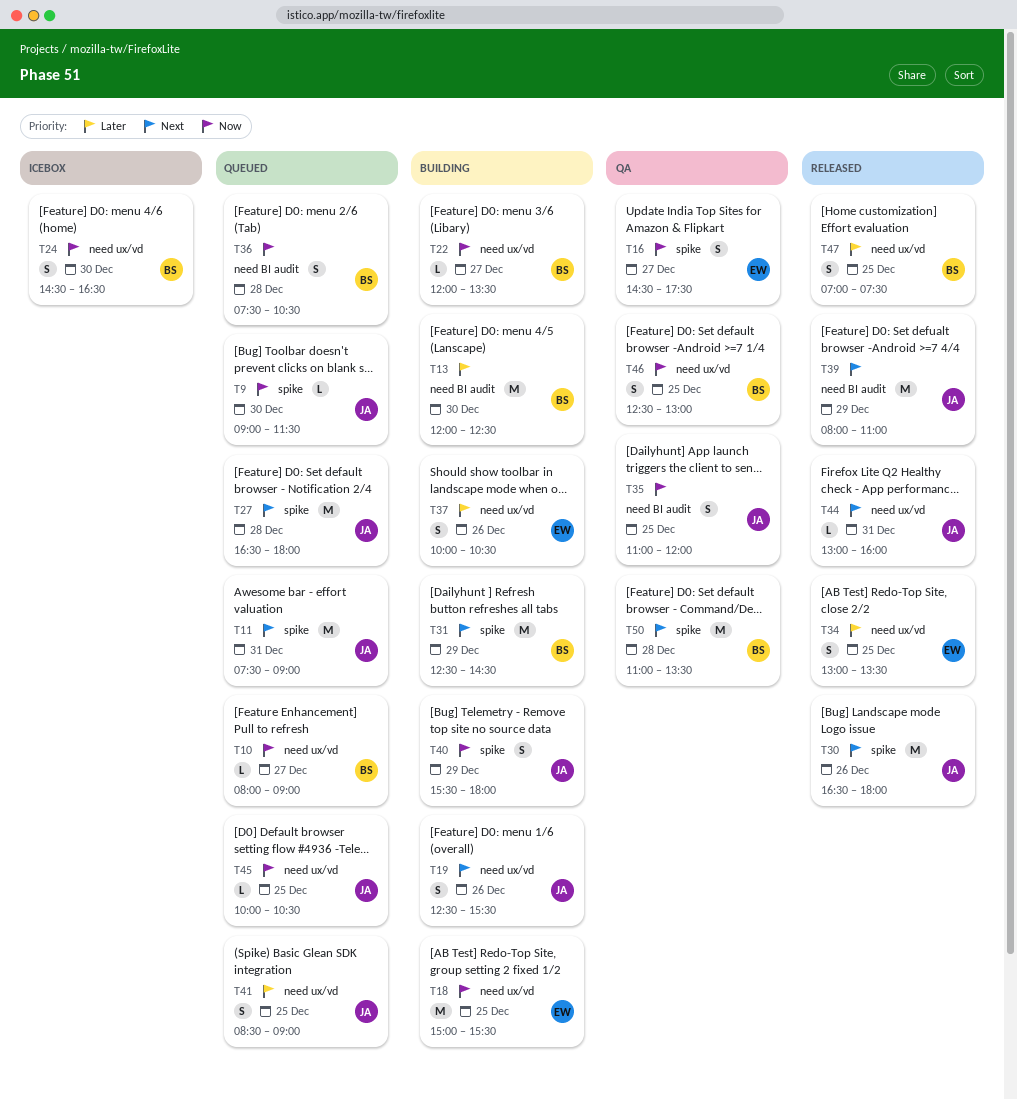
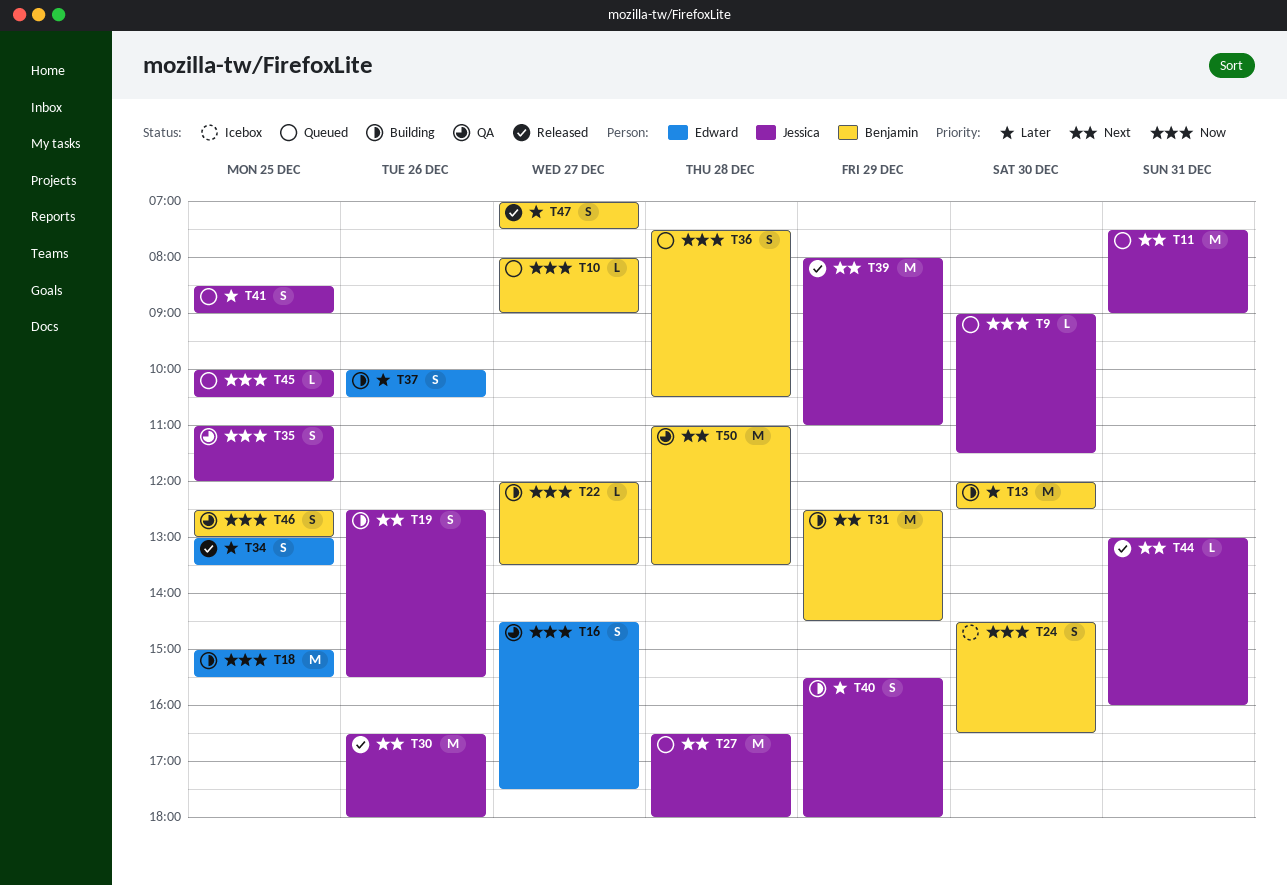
T40, priority: Now -> Later
T47, day: Dec 25 -> Dec 27

